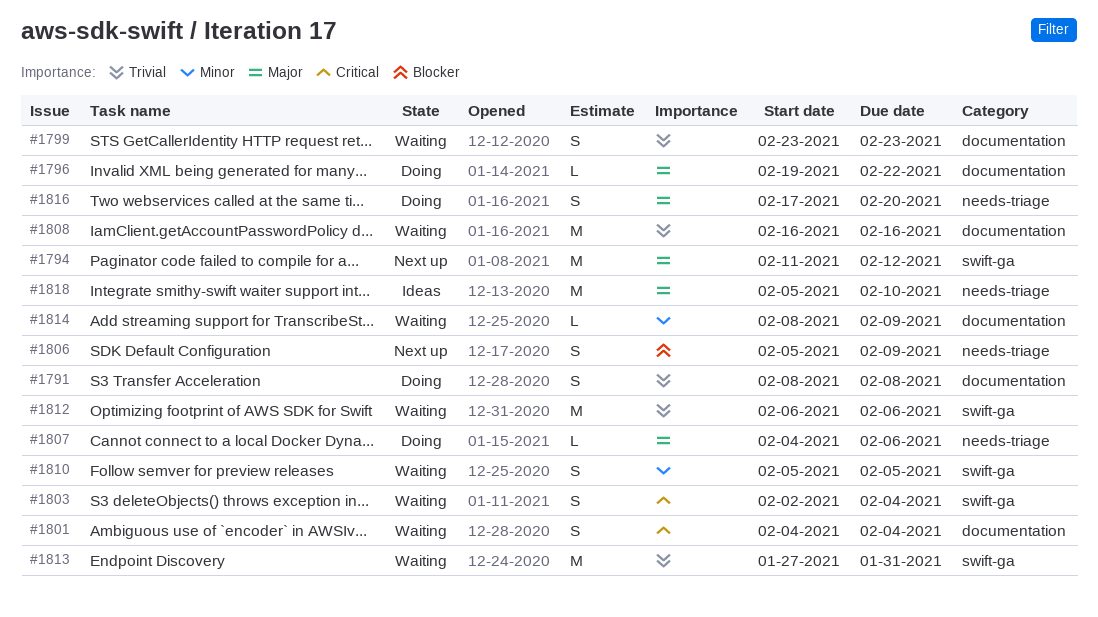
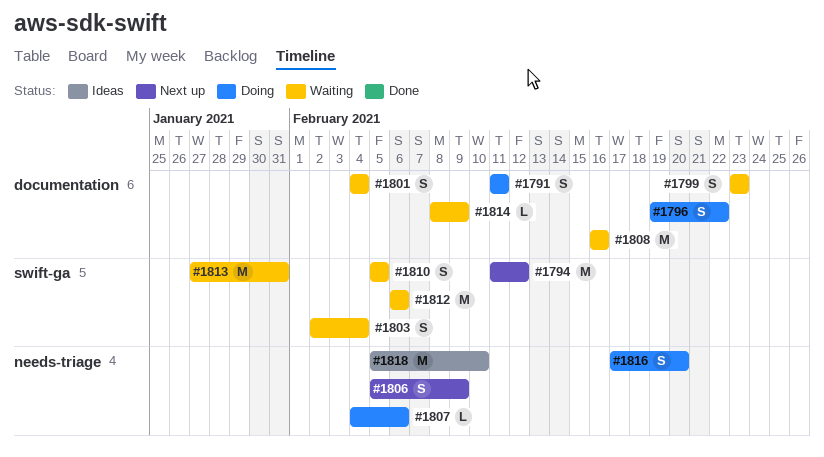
#1791, start: Feb 8 -> Feb 11
#1791, due: Feb 8 -> Feb 11
#1796, estimate: L -> S

